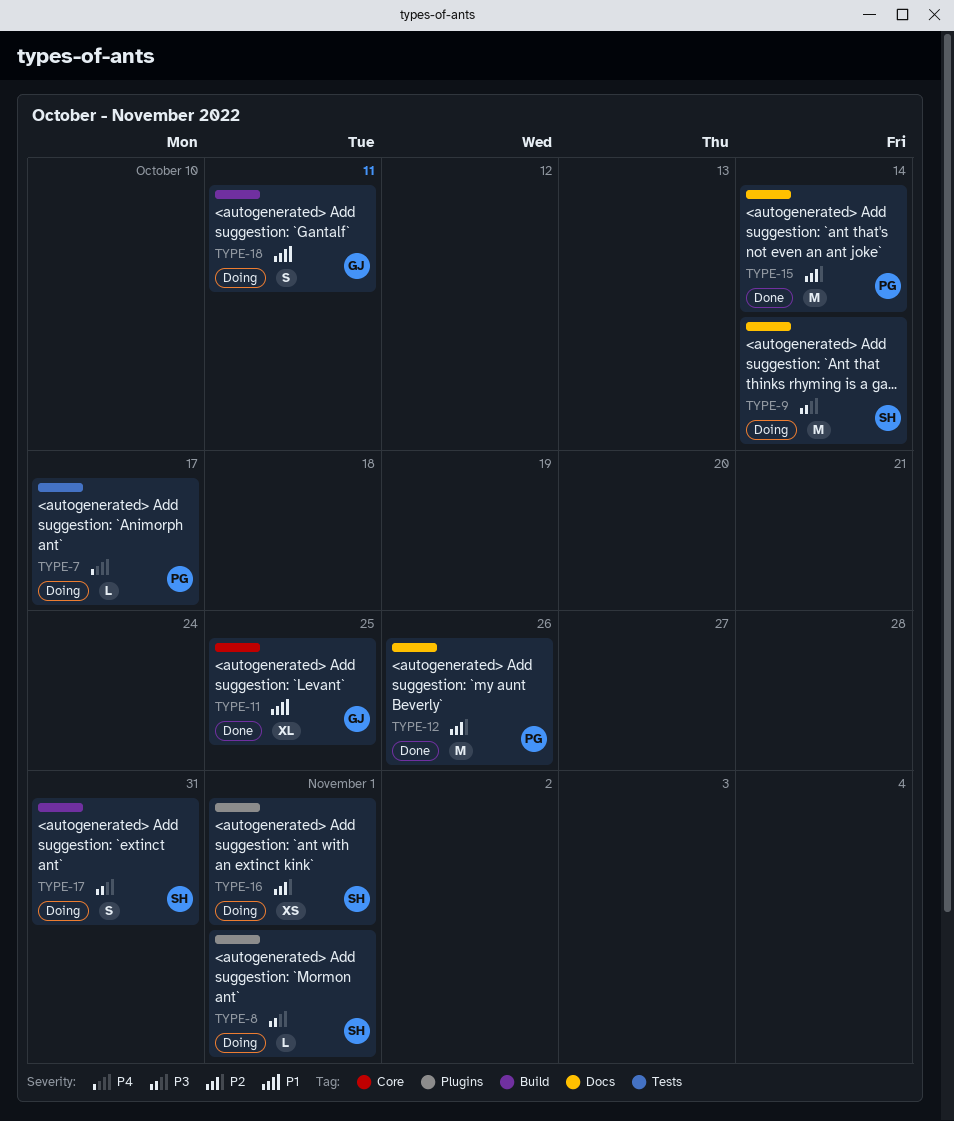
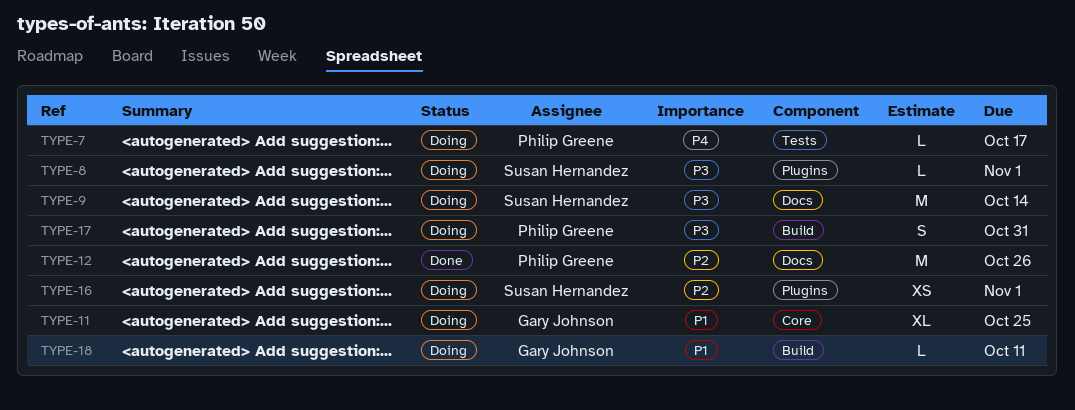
TYPE-11, status: Done -> Doing
TYPE-15: present -> none
TYPE-17, owner: Susan Hernandez -> Philip Greene
TYPE-18, estimate: S -> L

